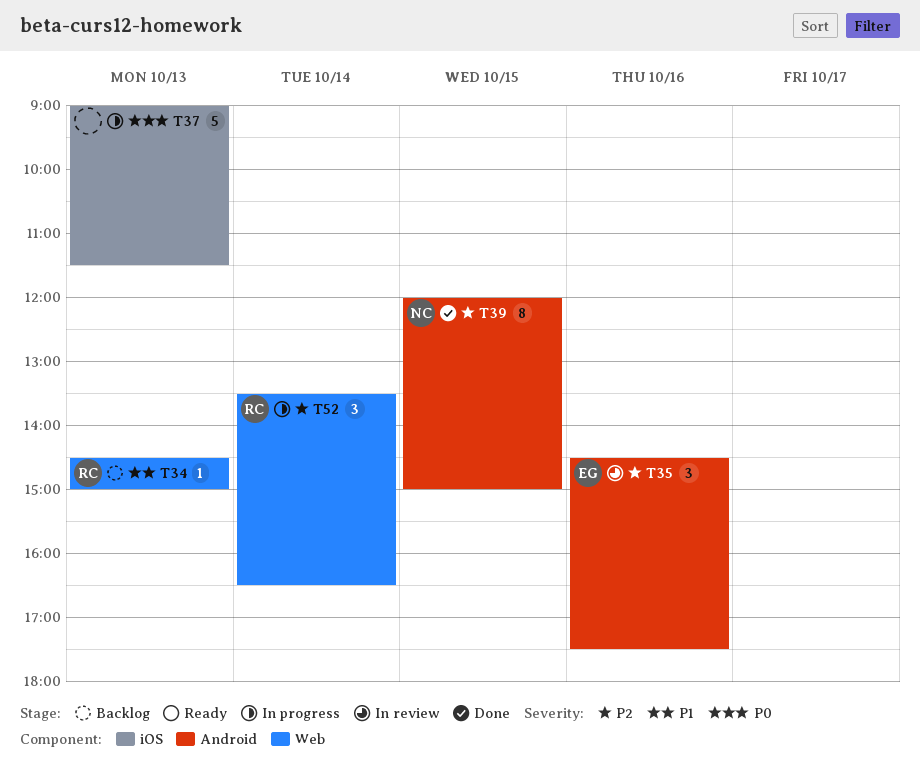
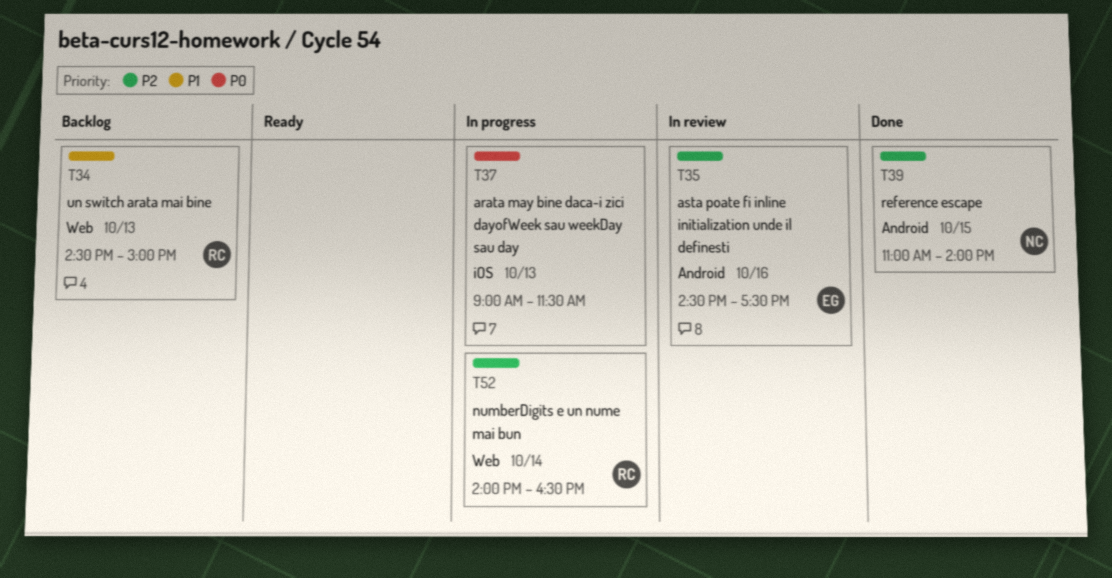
T39, begins: 12:00 -> 11:00
T39, ends: 15:00 -> 14:00
T52, begins: 13:30 -> 14:00

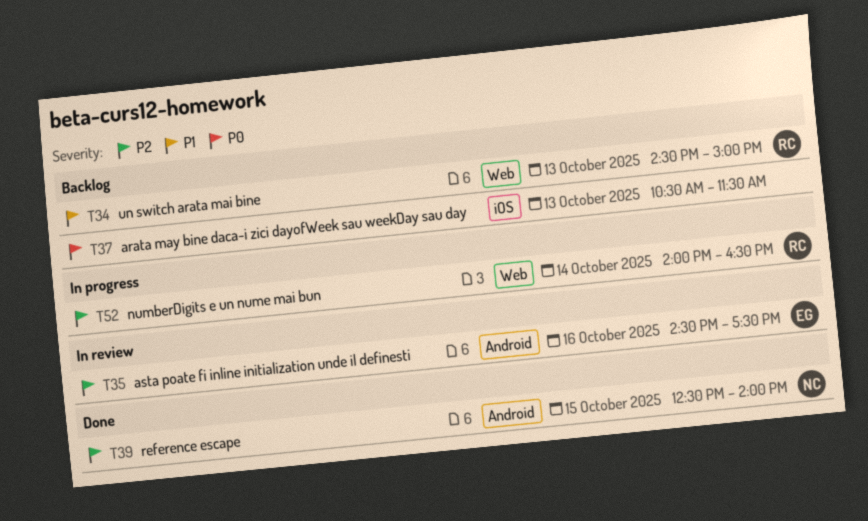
T37, status: In progress -> Backlog
T37, begins: 09:00 -> 10:30
T39, begins: 11:00 -> 12:30

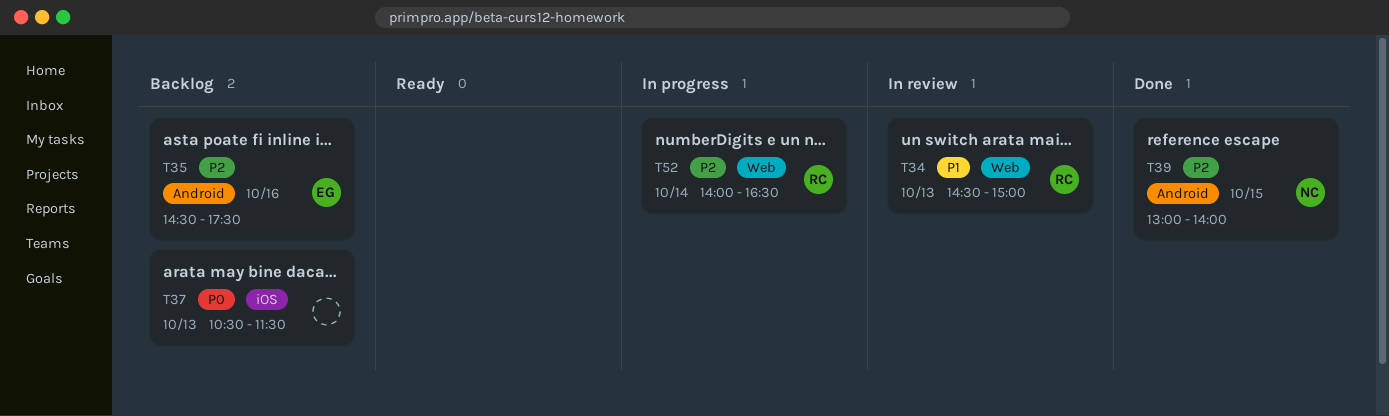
T34, status: Backlog -> In review
T35, status: In review -> Backlog
T39, begins: 12:30 -> 13:00

